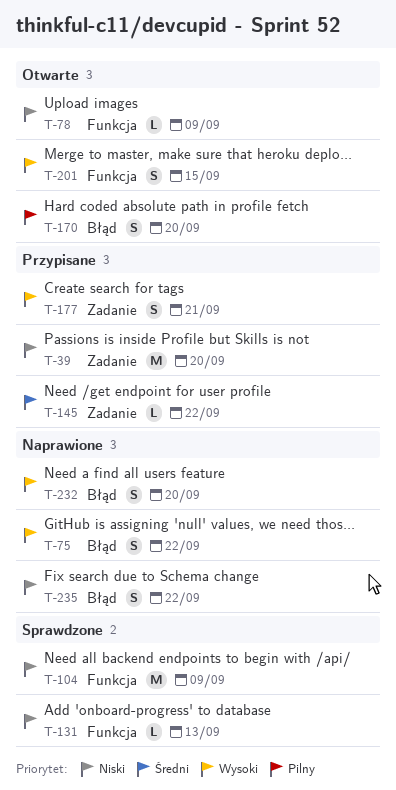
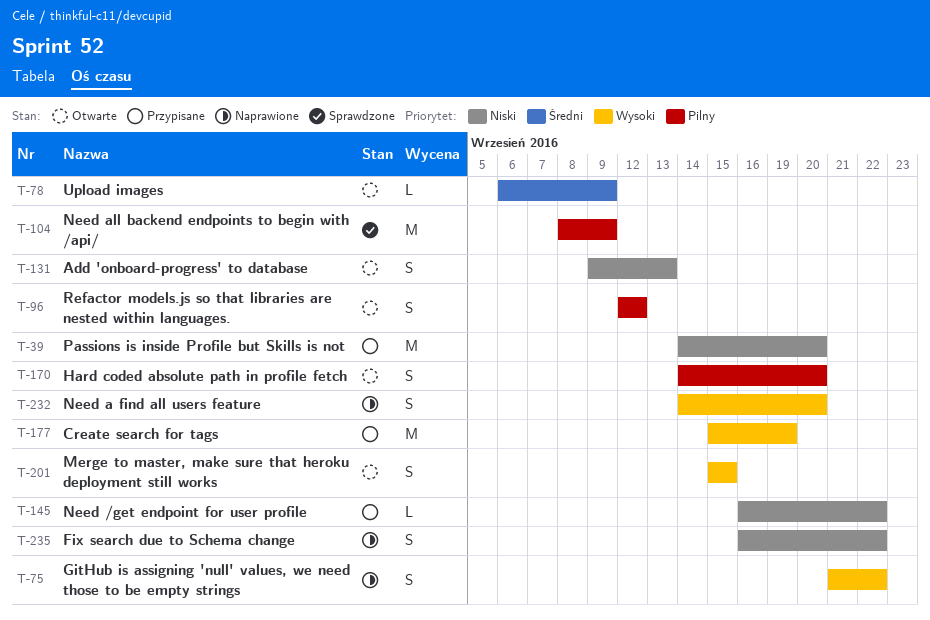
T-78, priority: Niski -> Średni
T-96: none -> present
T-104, priority: Niski -> Pilny
T-131, status: Sprawdzone -> Otwarte
T-131, estimate: L -> S
T-145, priority: Średni -> Niski
T-177, estimate: S -> M
T-177, due: Sep 21 -> Sep 19

